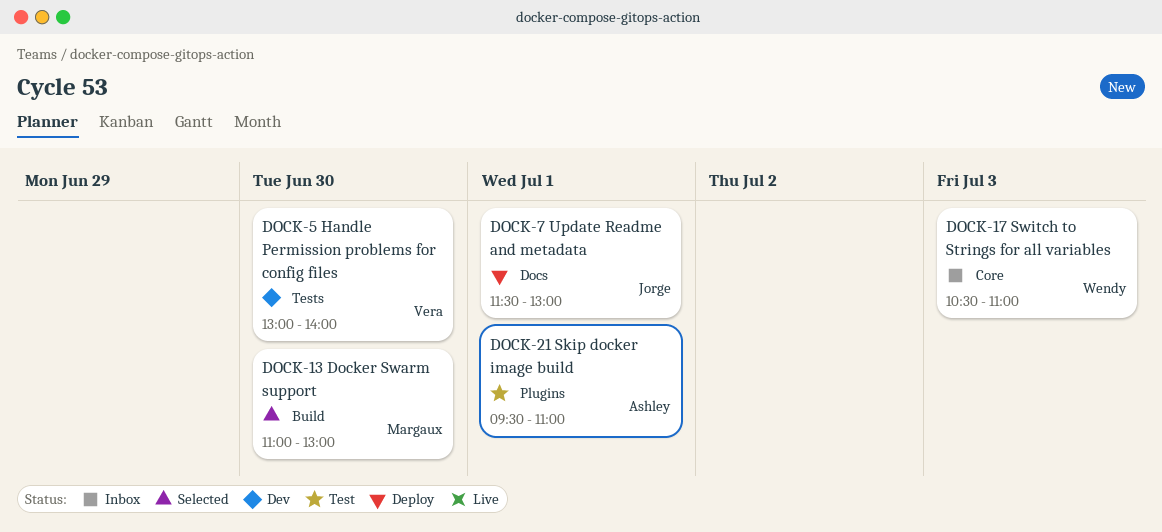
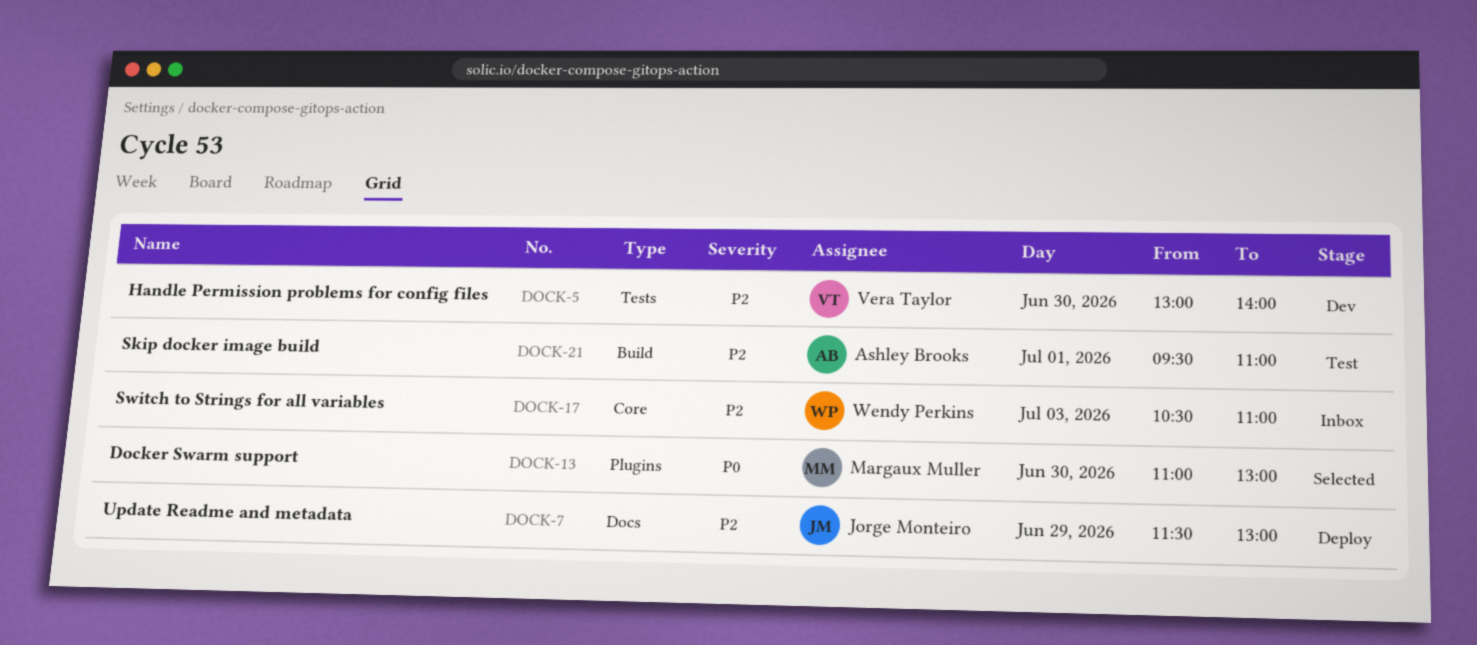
DOCK-7, day: Jul 1 -> Jun 29
DOCK-13, label: Build -> Plugins
DOCK-21, label: Plugins -> Build

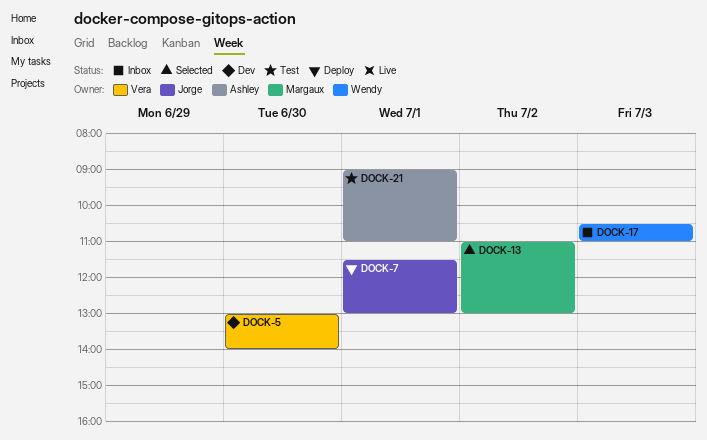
DOCK-7, day: Jun 29 -> Jul 1
DOCK-13, day: Jun 30 -> Jul 2
DOCK-21, begins: 09:30 -> 09:00

